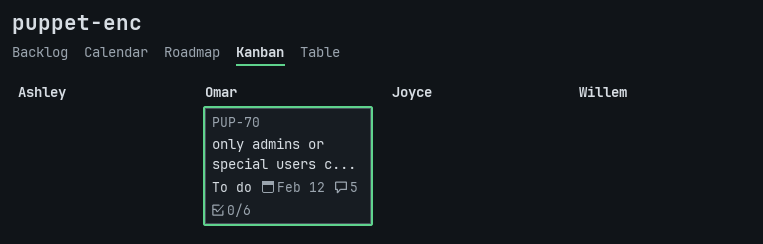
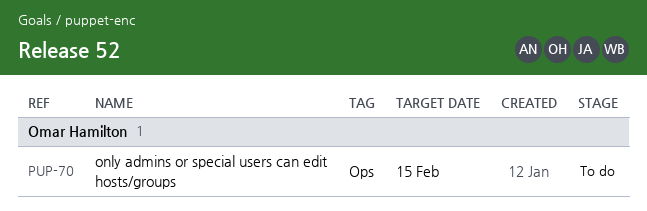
PUP-70, due: Feb 12 -> Feb 15

